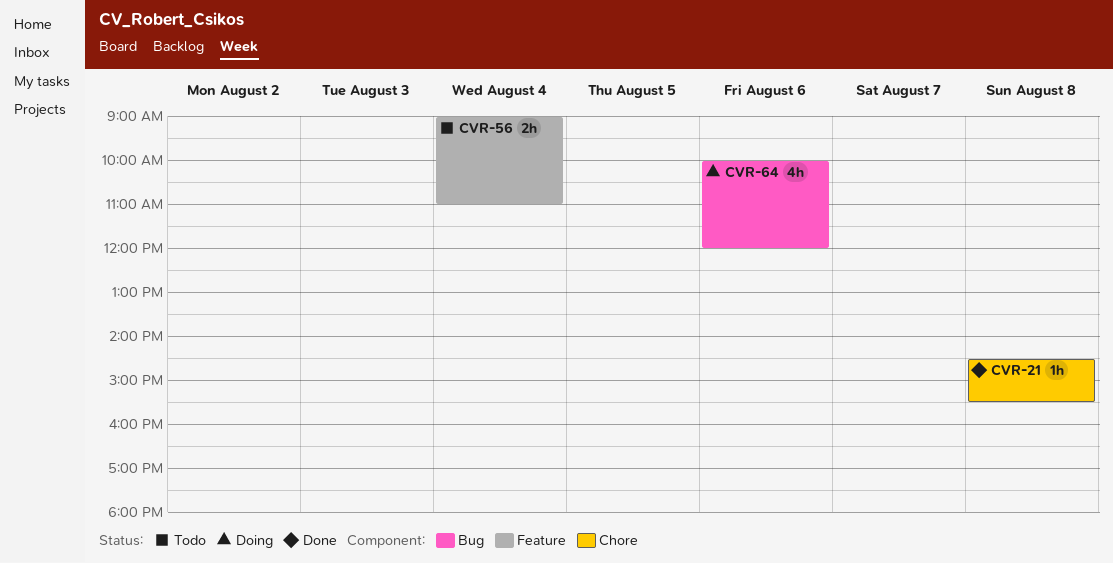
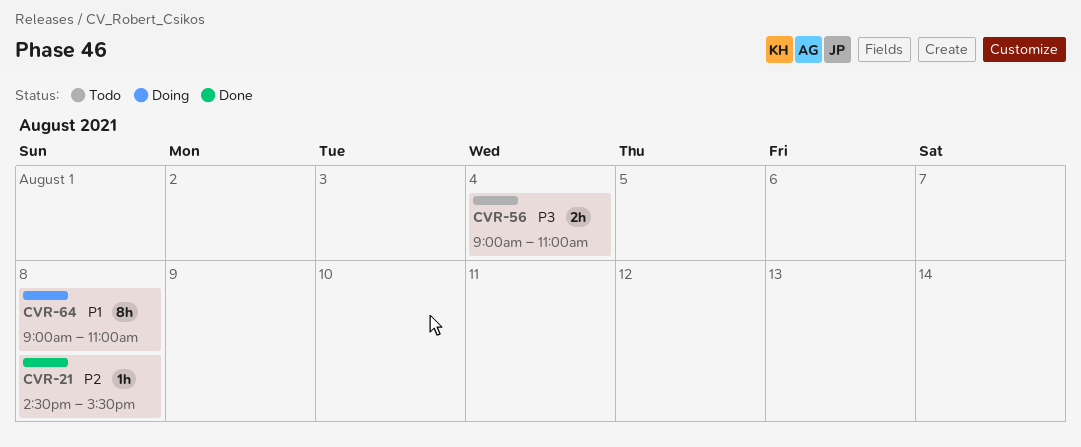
CVR-64, estimate: 4h -> 8h
CVR-64, day: Aug 6 -> Aug 8
CVR-64, begins: 10:00 -> 09:00
CVR-64, ends: 12:00 -> 11:00

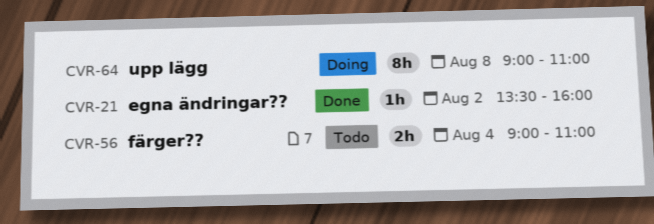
CVR-21, day: Aug 8 -> Aug 2
CVR-21, begins: 14:30 -> 13:30
CVR-21, ends: 15:30 -> 16:00

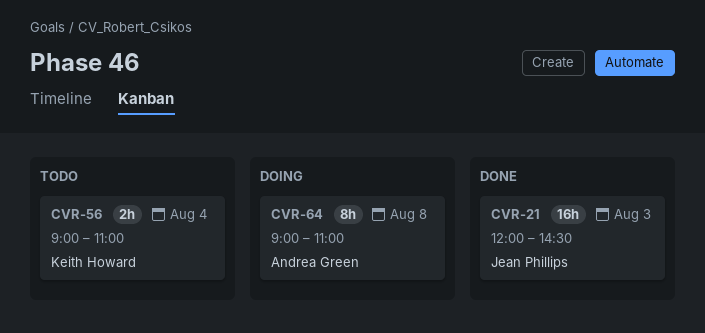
CVR-21, estimate: 1h -> 16h
CVR-21, day: Aug 2 -> Aug 3
CVR-21, begins: 13:30 -> 12:00
CVR-21, ends: 16:00 -> 14:30

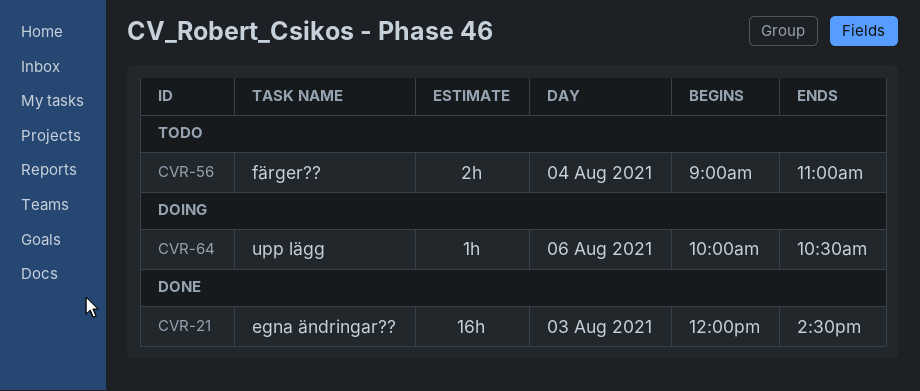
CVR-64, estimate: 8h -> 1h
CVR-64, day: Aug 8 -> Aug 6
CVR-64, begins: 09:00 -> 10:00
CVR-64, ends: 11:00 -> 10:30

